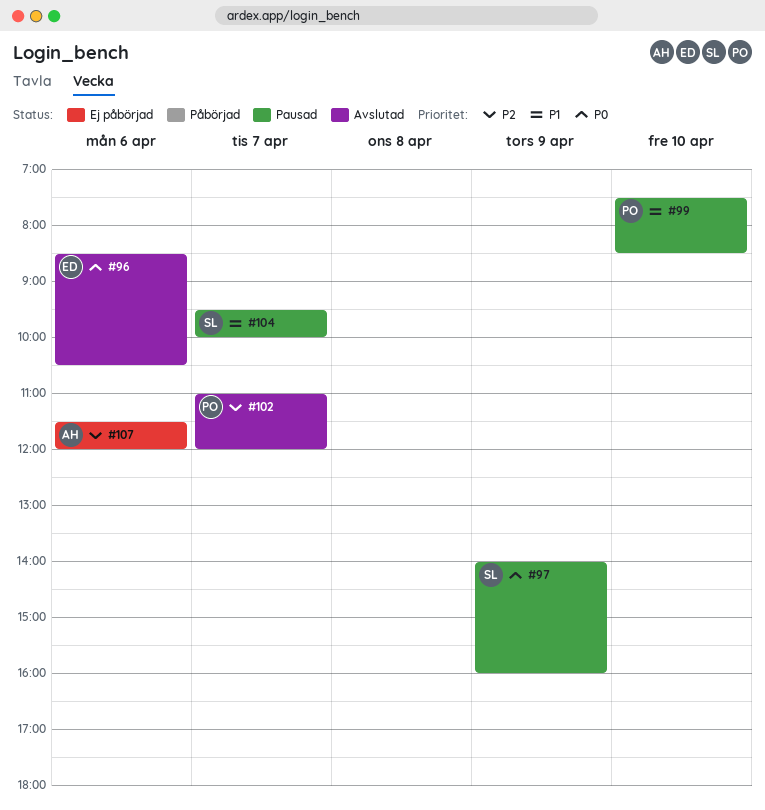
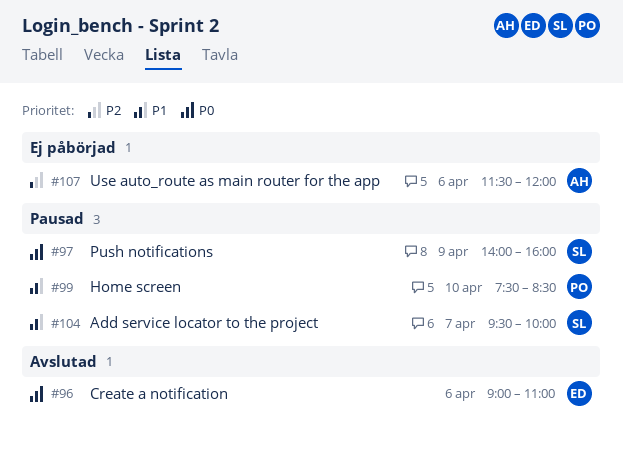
#96, begins: 08:30 -> 09:00
#96, ends: 10:30 -> 11:00
#102: present -> none

